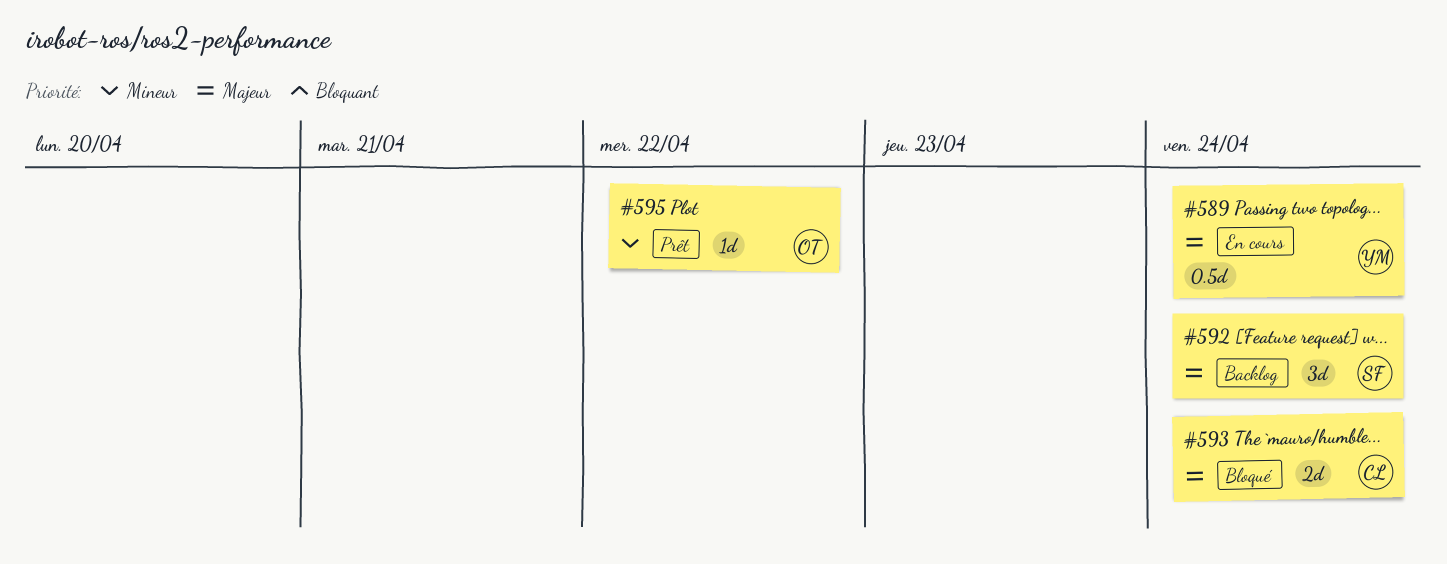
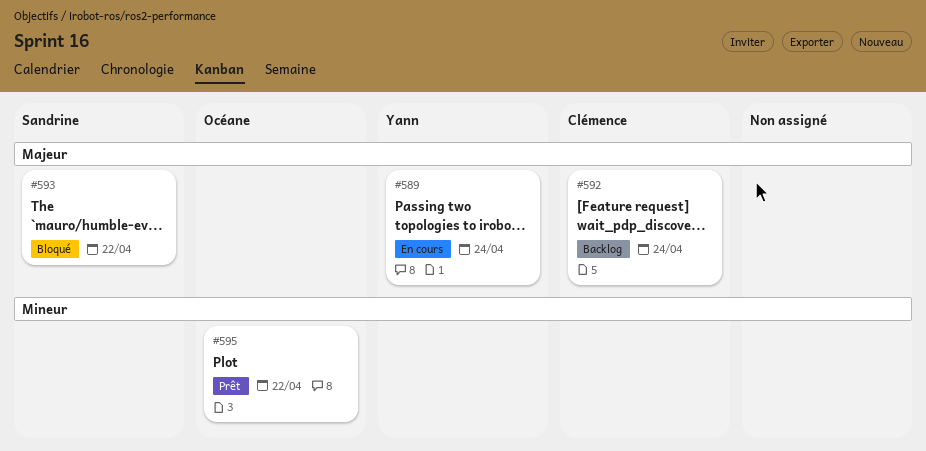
#592, owner: Sandrine -> Clémence
#593, owner: Clémence -> Sandrine
#593, due: Apr 24 -> Apr 22

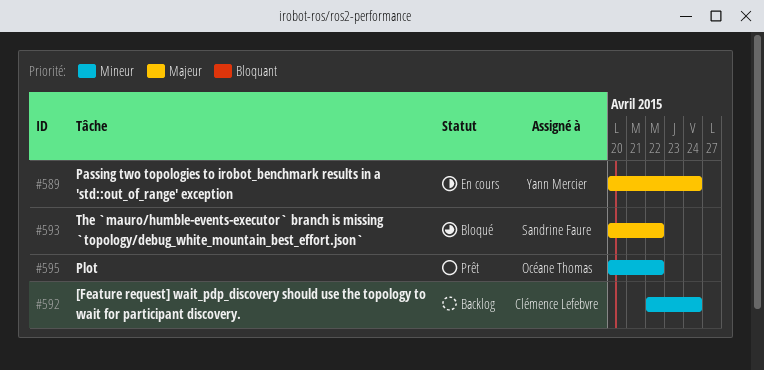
#592, priority: Majeur -> Mineur

